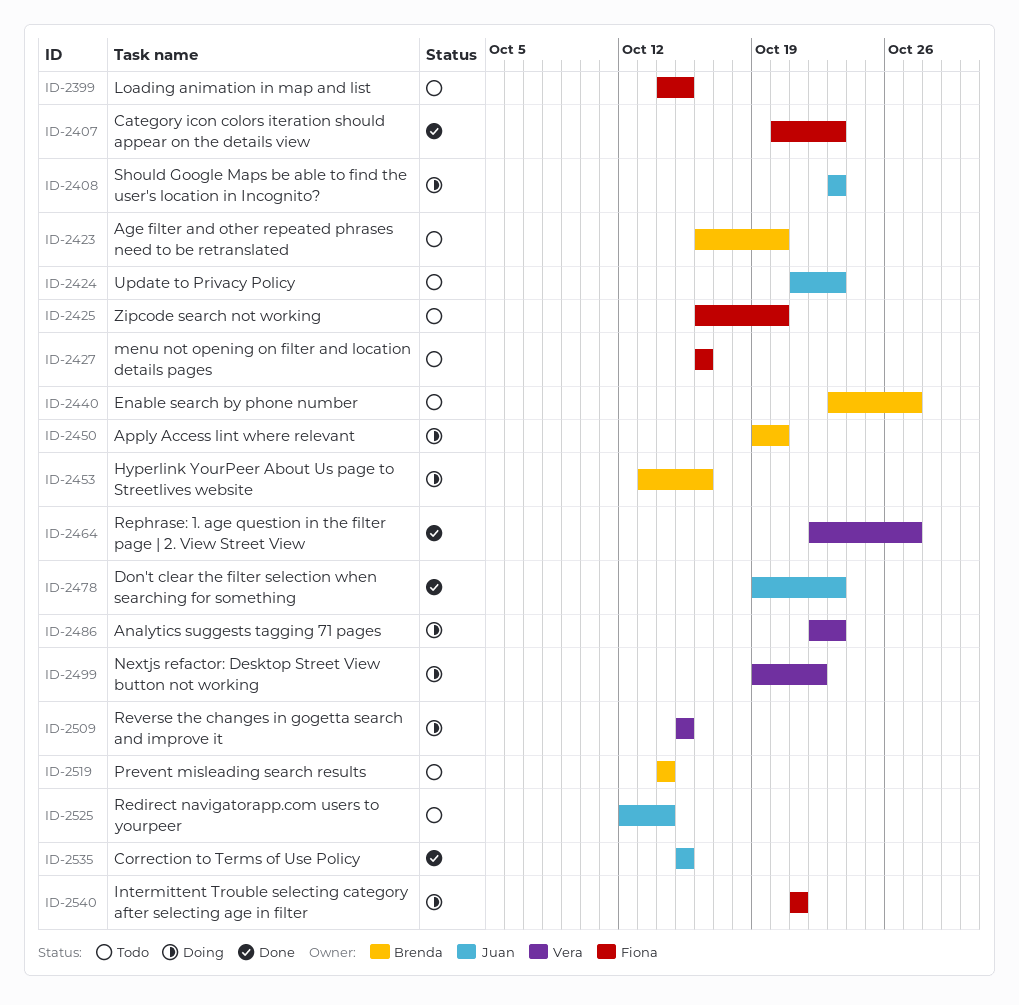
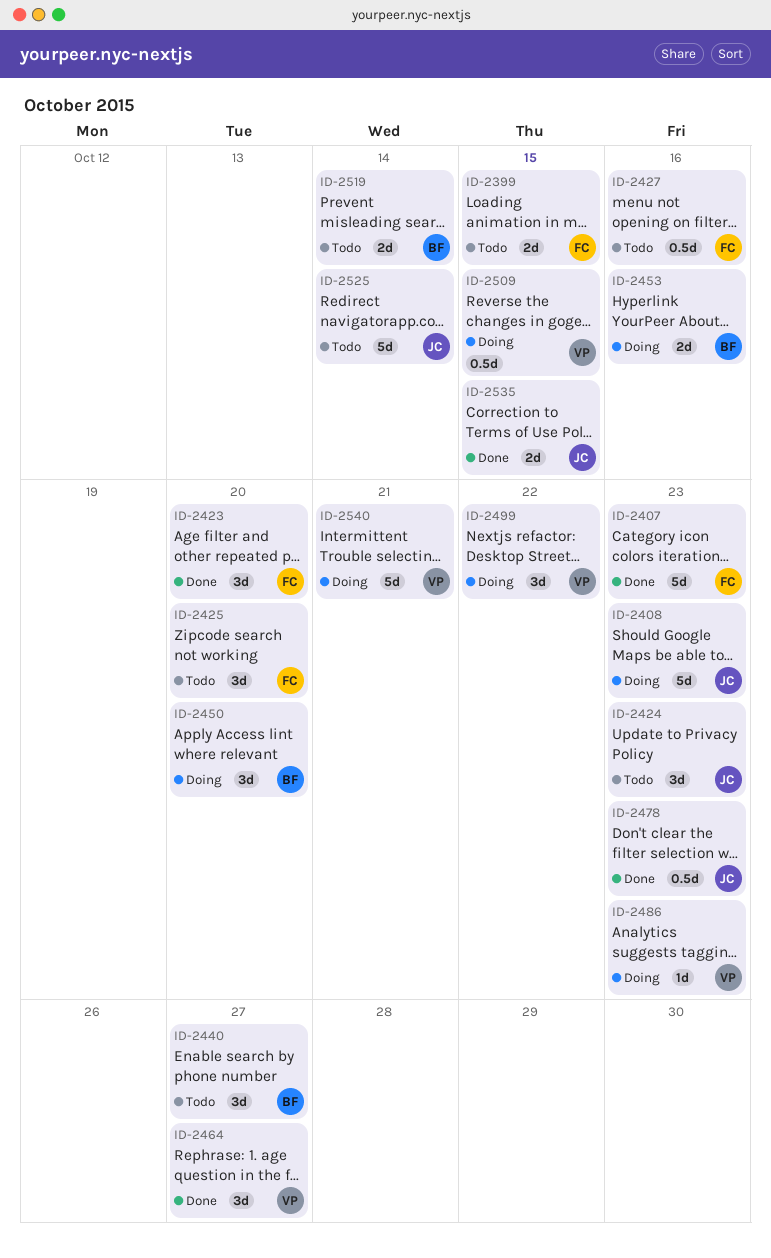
ID-2423, status: Todo -> Done
ID-2423, owner: Brenda -> Fiona
ID-2540, owner: Fiona -> Vera

